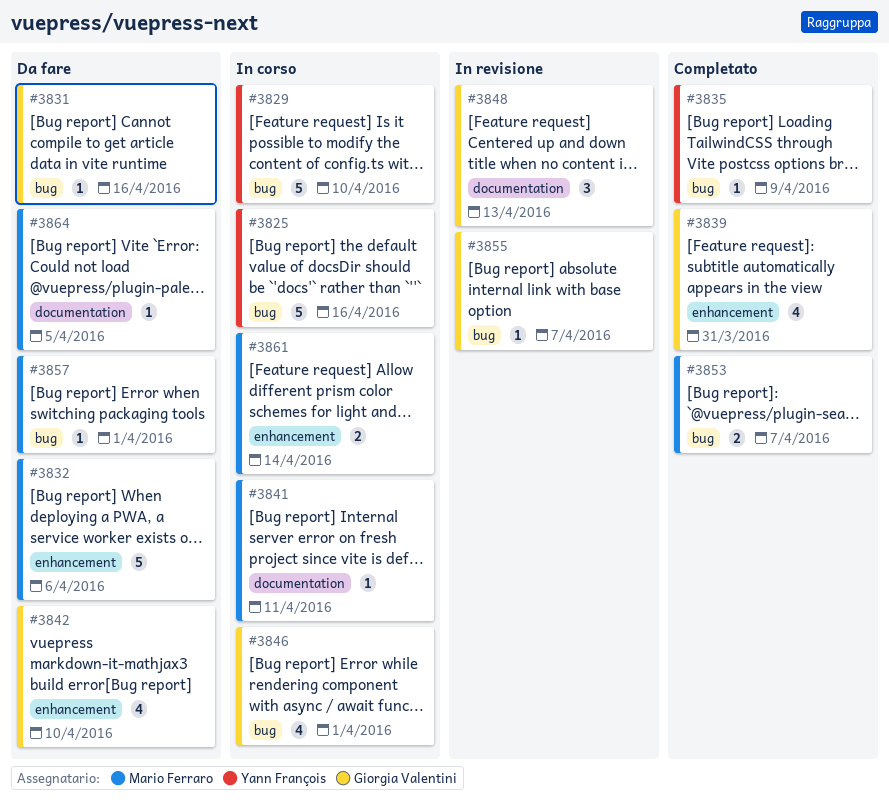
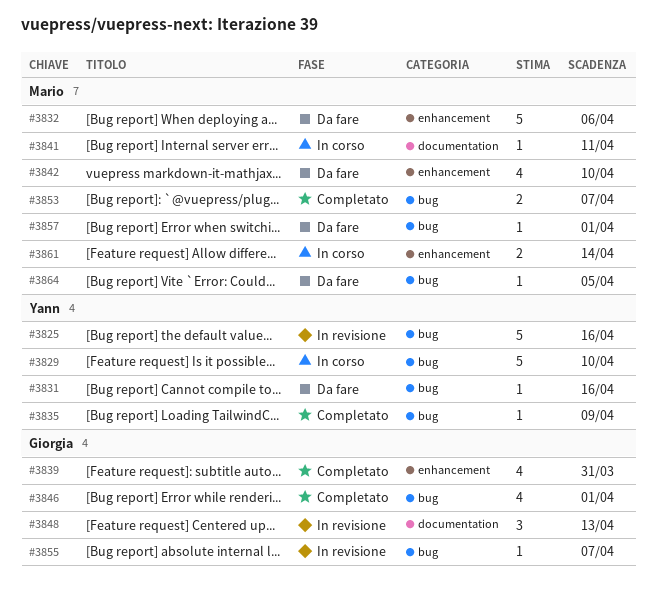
#3825, status: In corso -> In revisione
#3831, owner: Giorgia Valentini -> Yann François
#3842, owner: Giorgia Valentini -> Mario Ferraro
#3846, status: In corso -> Completato
#3864, label: documentation -> bug

